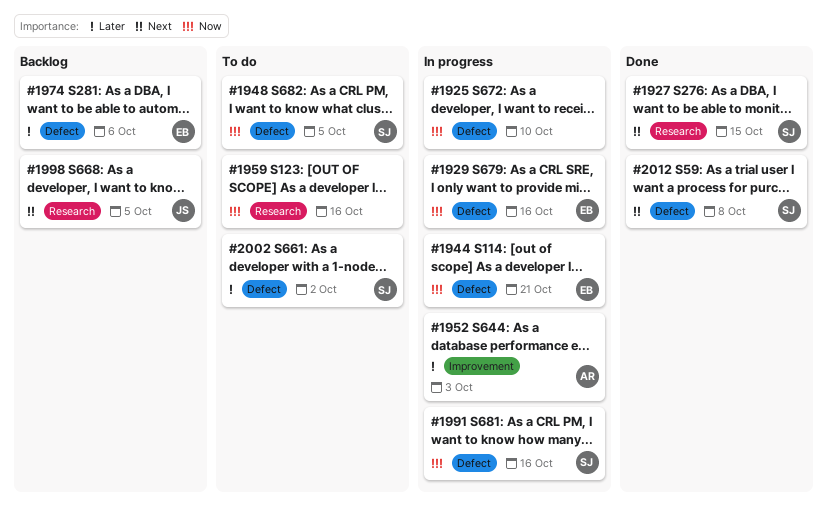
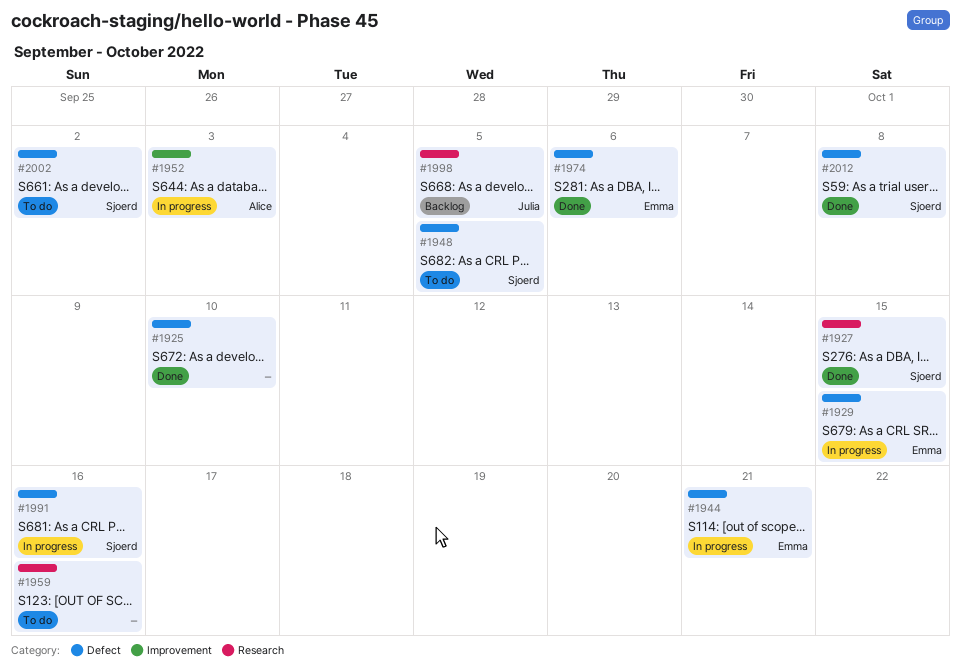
#1925, status: In progress -> Done
#1929, due: Oct 16 -> Oct 15
#1974, status: Backlog -> Done

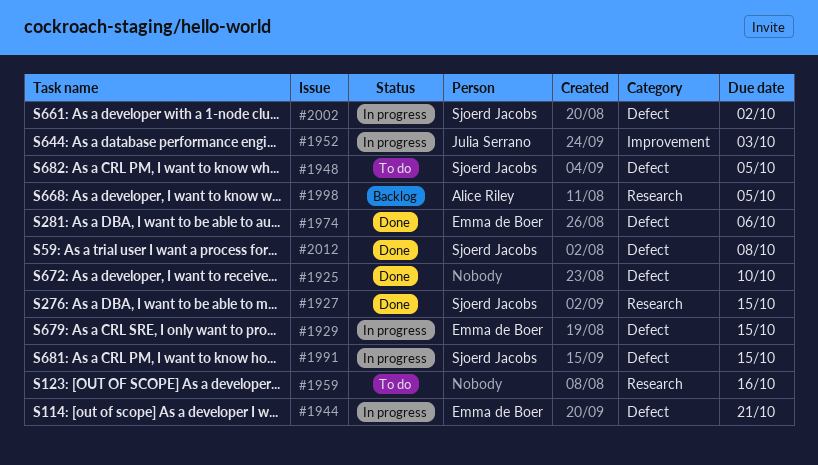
#1952, owner: Alice Riley -> Julia Serrano
#1991, due: Oct 16 -> Oct 15
#1998, owner: Julia Serrano -> Alice Riley
#2002, status: To do -> In progress

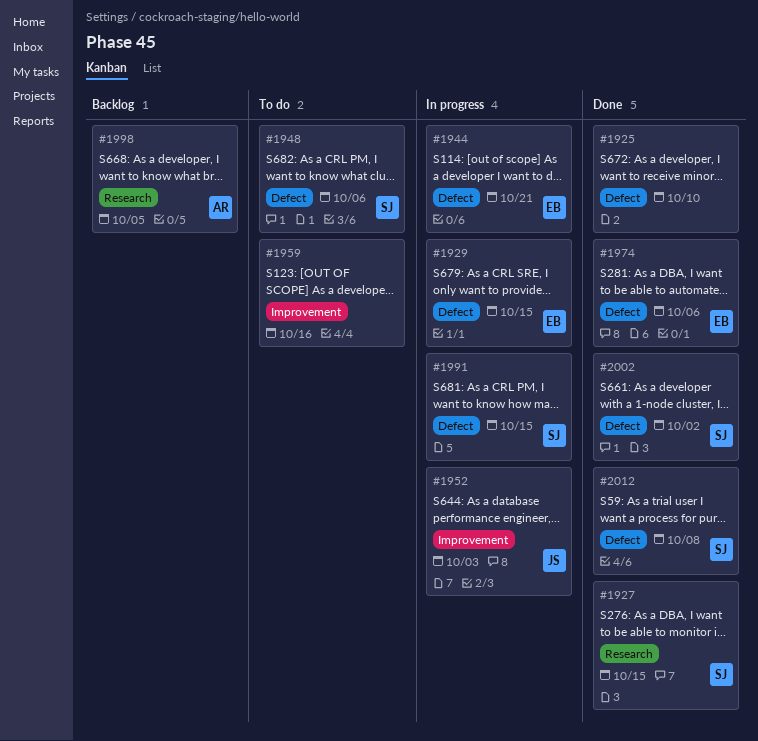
#1948, due: Oct 5 -> Oct 6
#1959, label: Research -> Improvement
#2002, status: In progress -> Done

